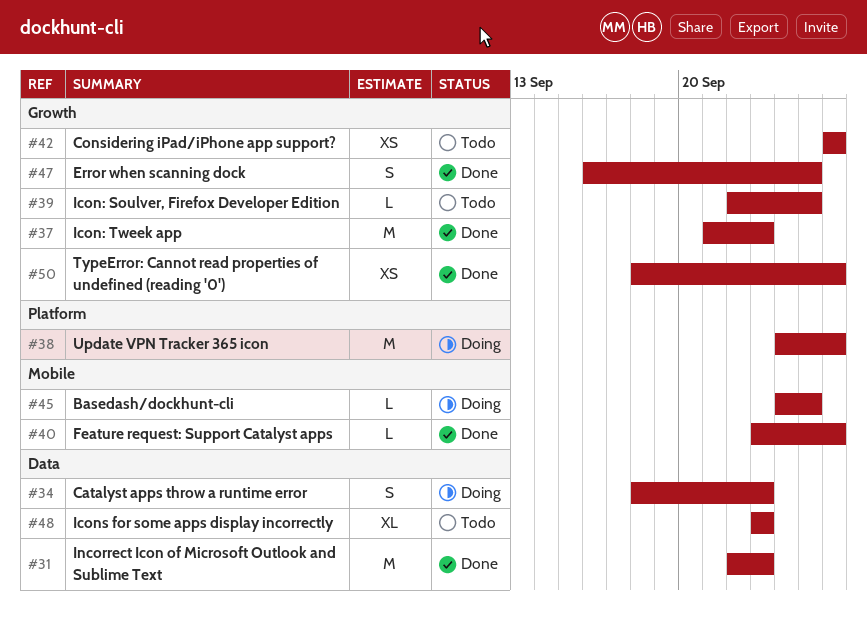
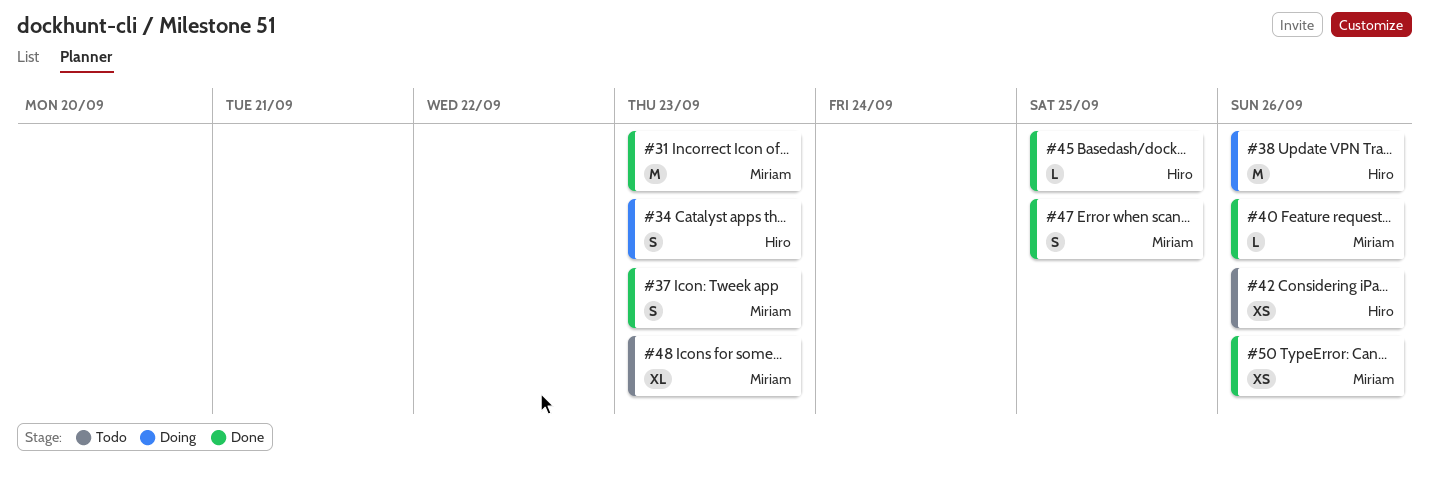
#37, estimate: M -> S
#39: present -> none
#45, status: Doing -> Done

